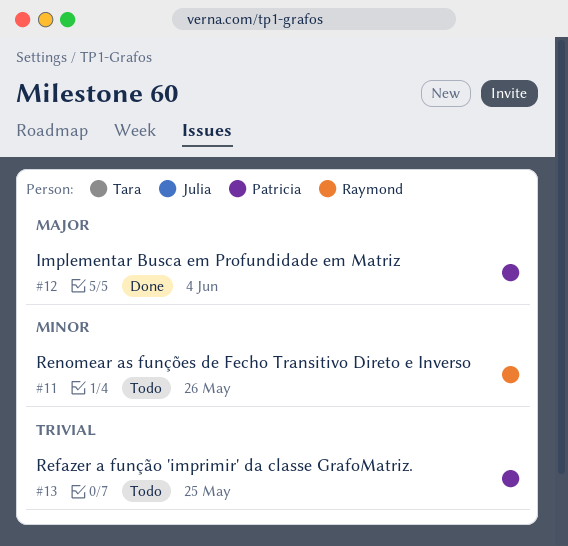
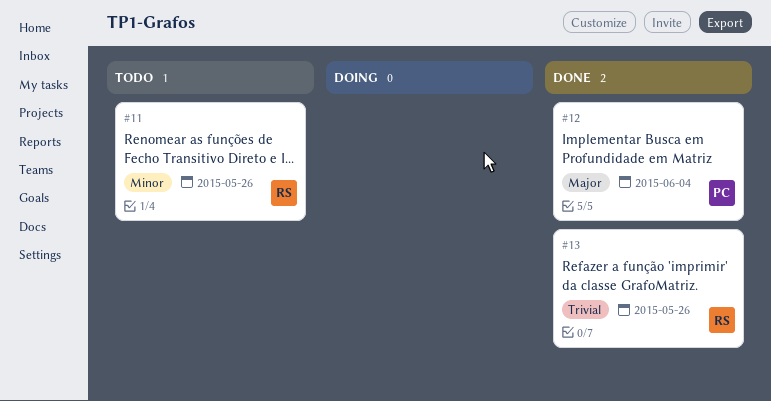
#13, status: Todo -> Done
#13, owner: Patricia -> Raymond
#13, due: May 25 -> May 26

